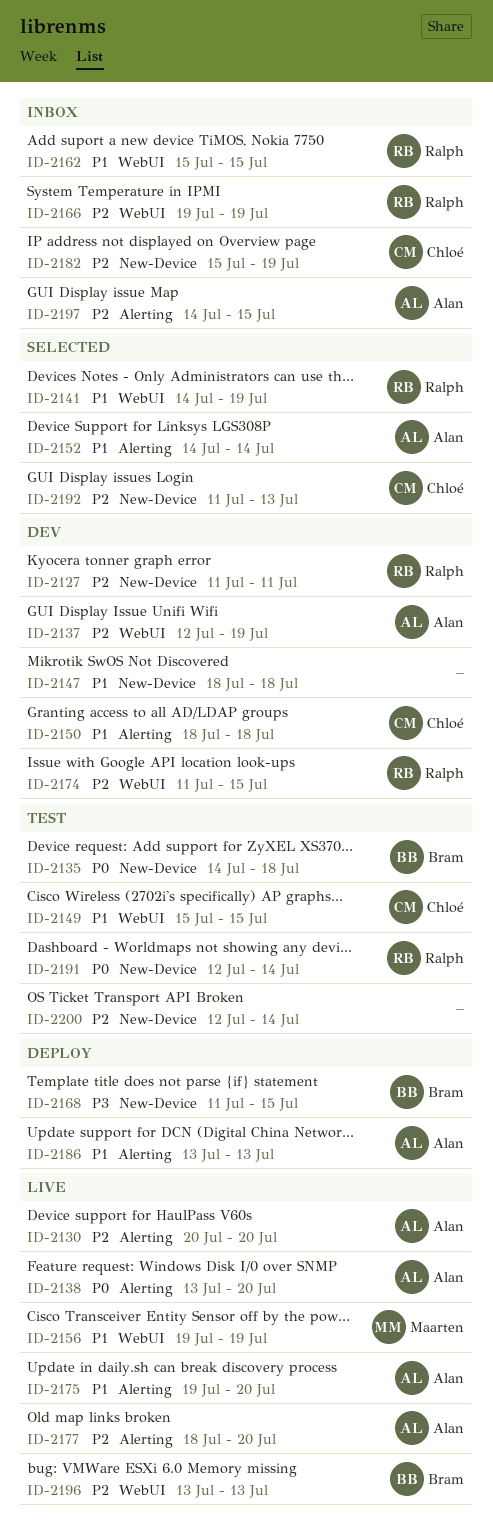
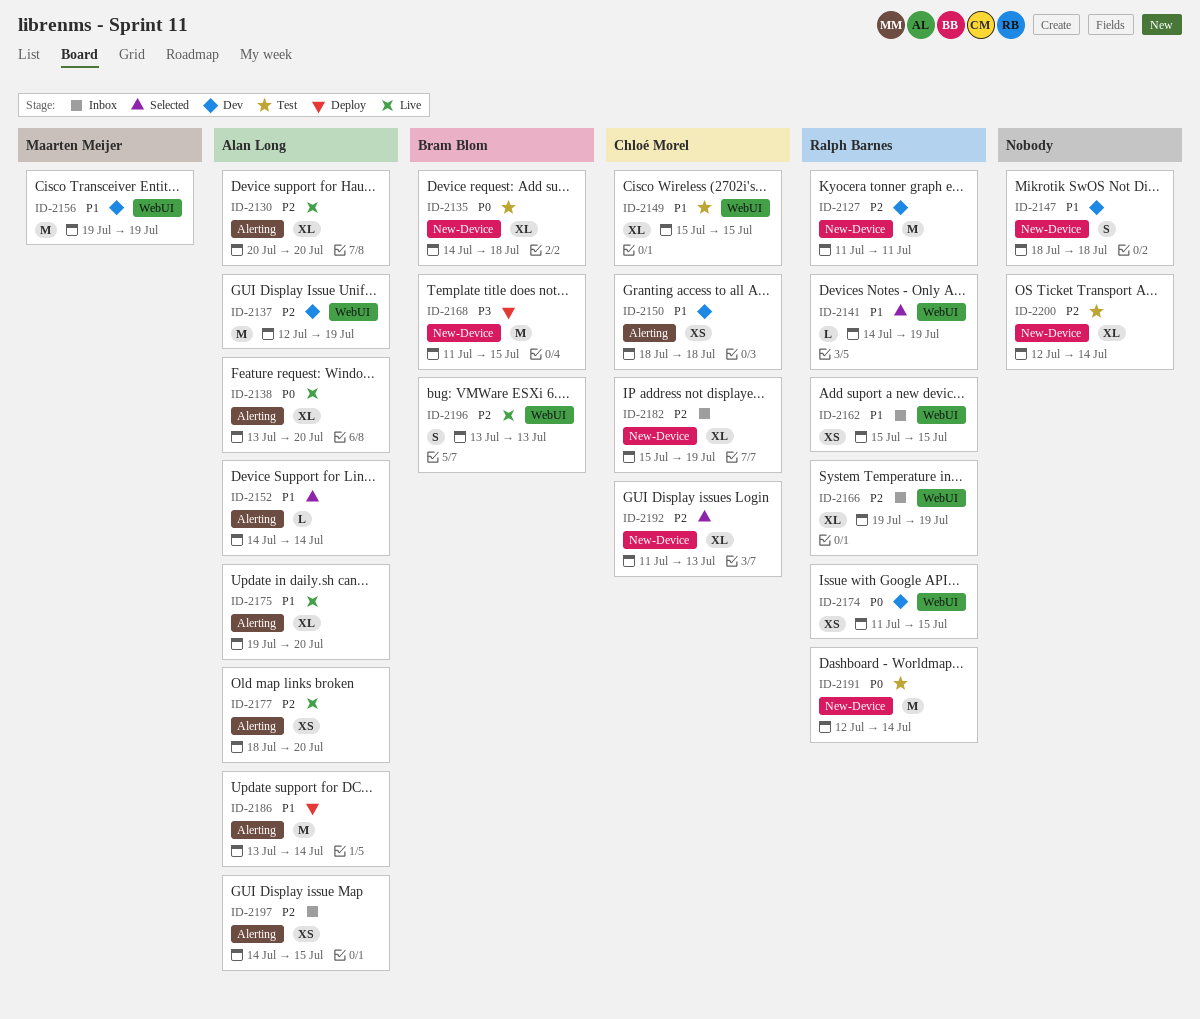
ID-2156, status: Live -> Dev
ID-2174, priority: P2 -> P0
ID-2186, due: Jul 13 -> Jul 14

